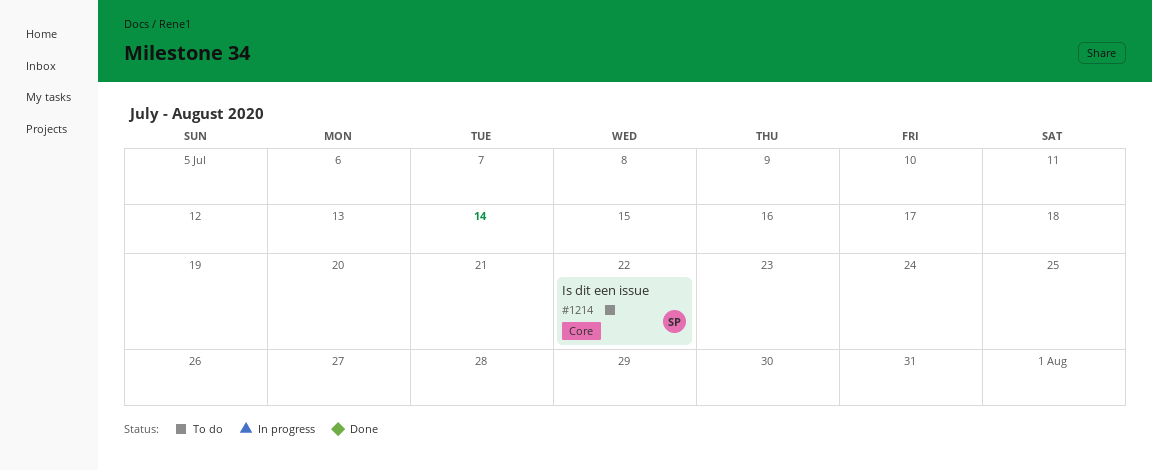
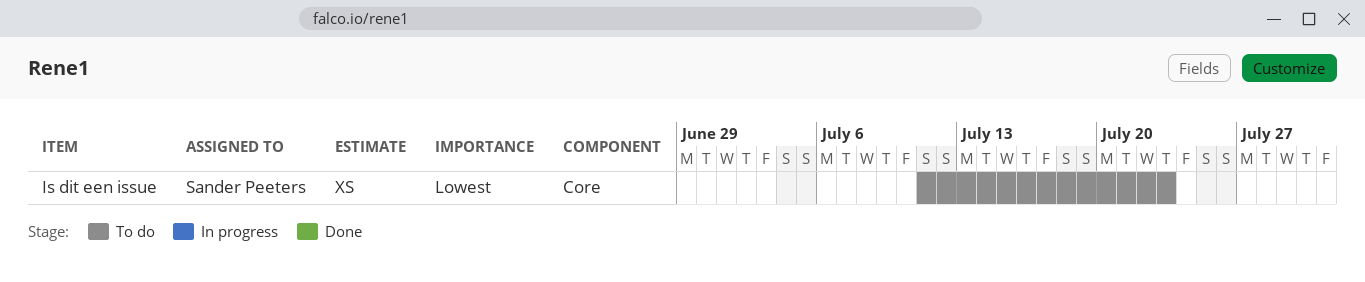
Is dit een issue, due: Jul 22 -> Jul 23

